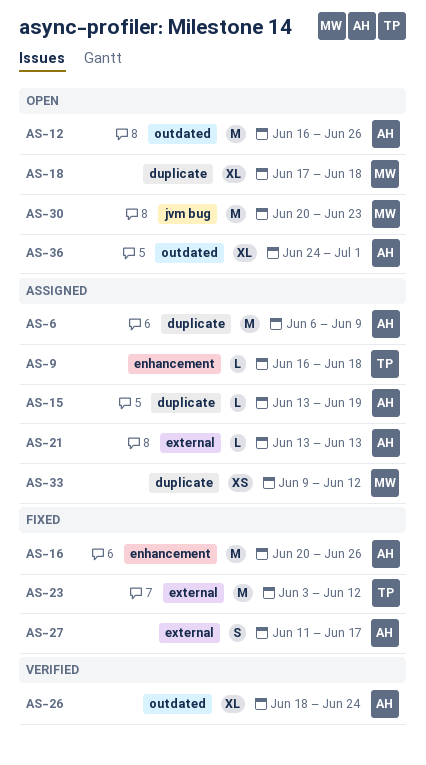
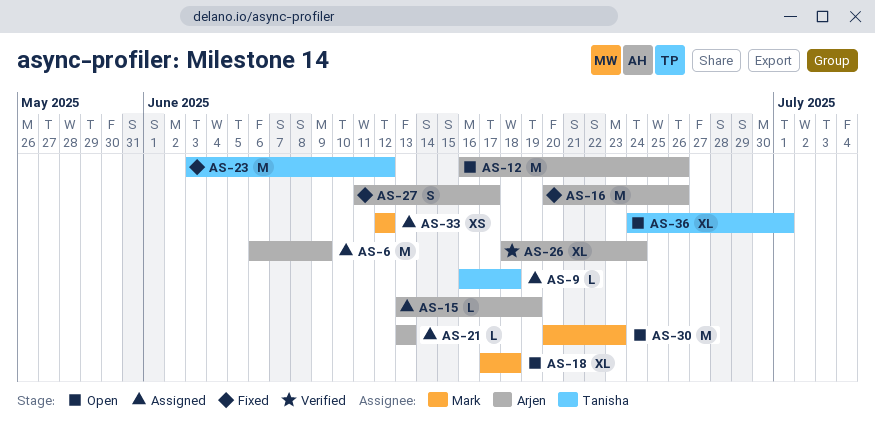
AS-33, start: Jun 9 -> Jun 12
AS-36, owner: Arjen -> Tanisha

